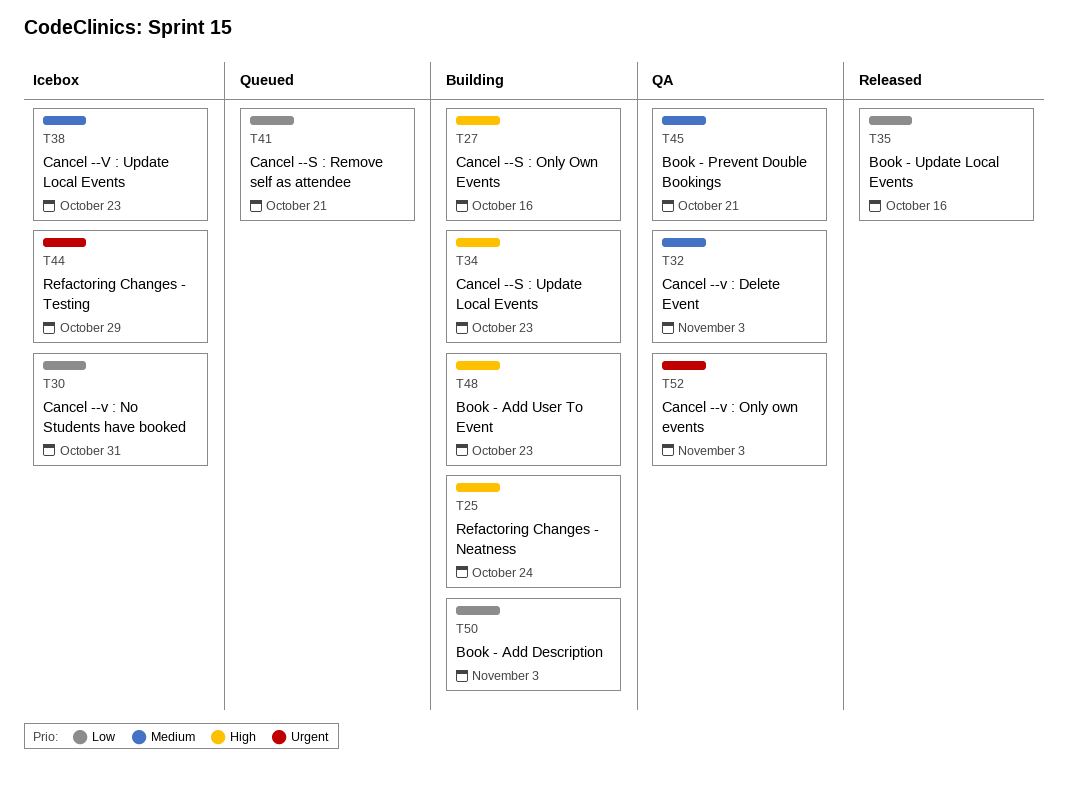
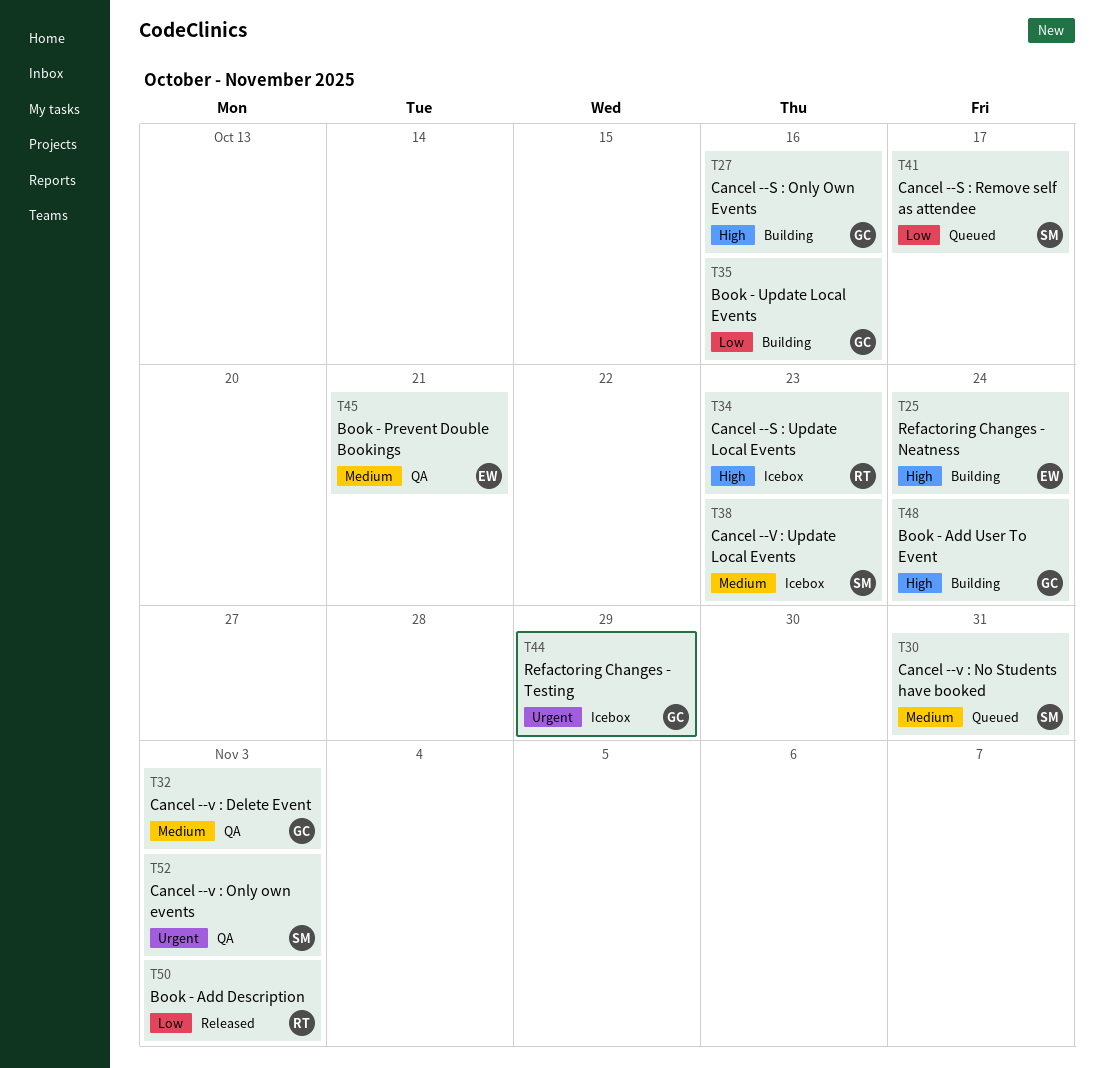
T30, status: Icebox -> Queued
T30, priority: Low -> Medium
T34, status: Building -> Icebox
T35, status: Released -> Building
T41, due: Oct 21 -> Oct 17
T48, due: Oct 23 -> Oct 24
T50, status: Building -> Released

